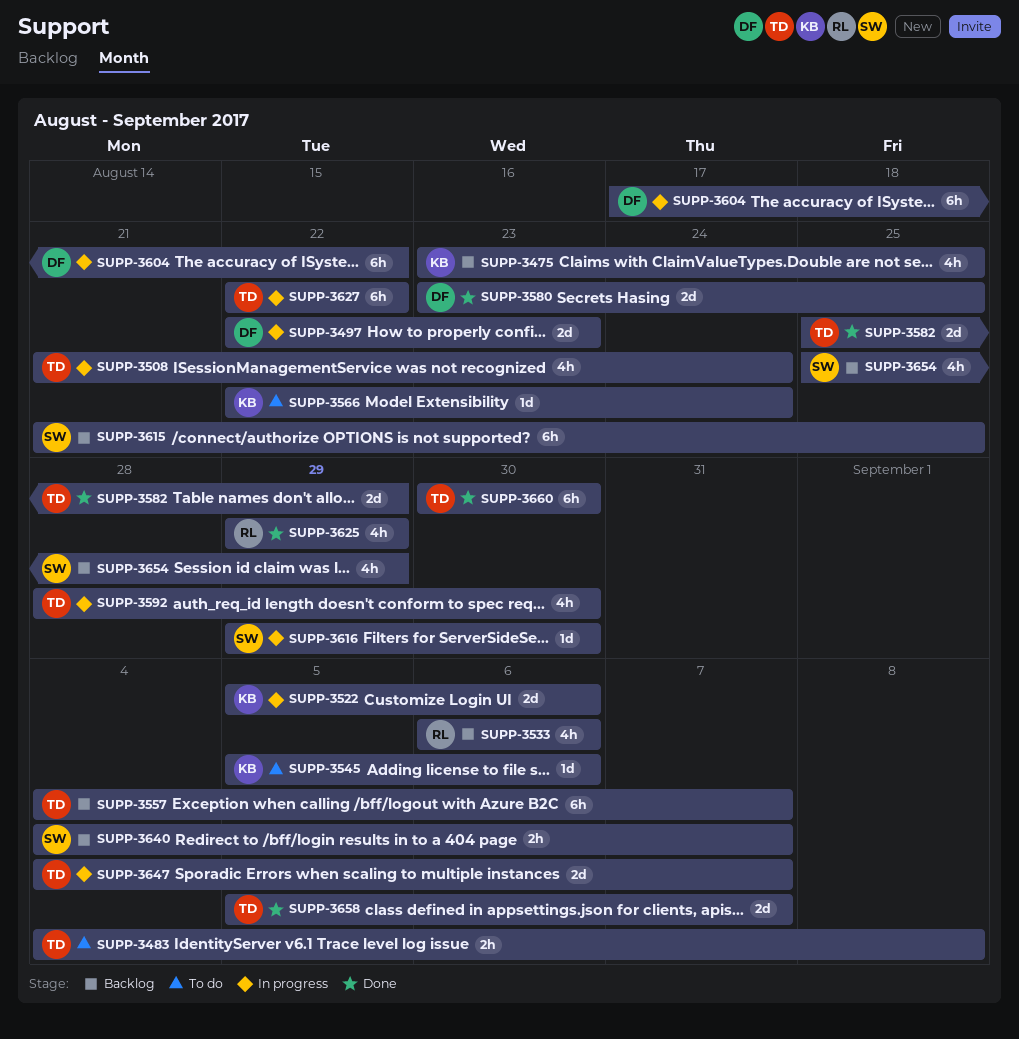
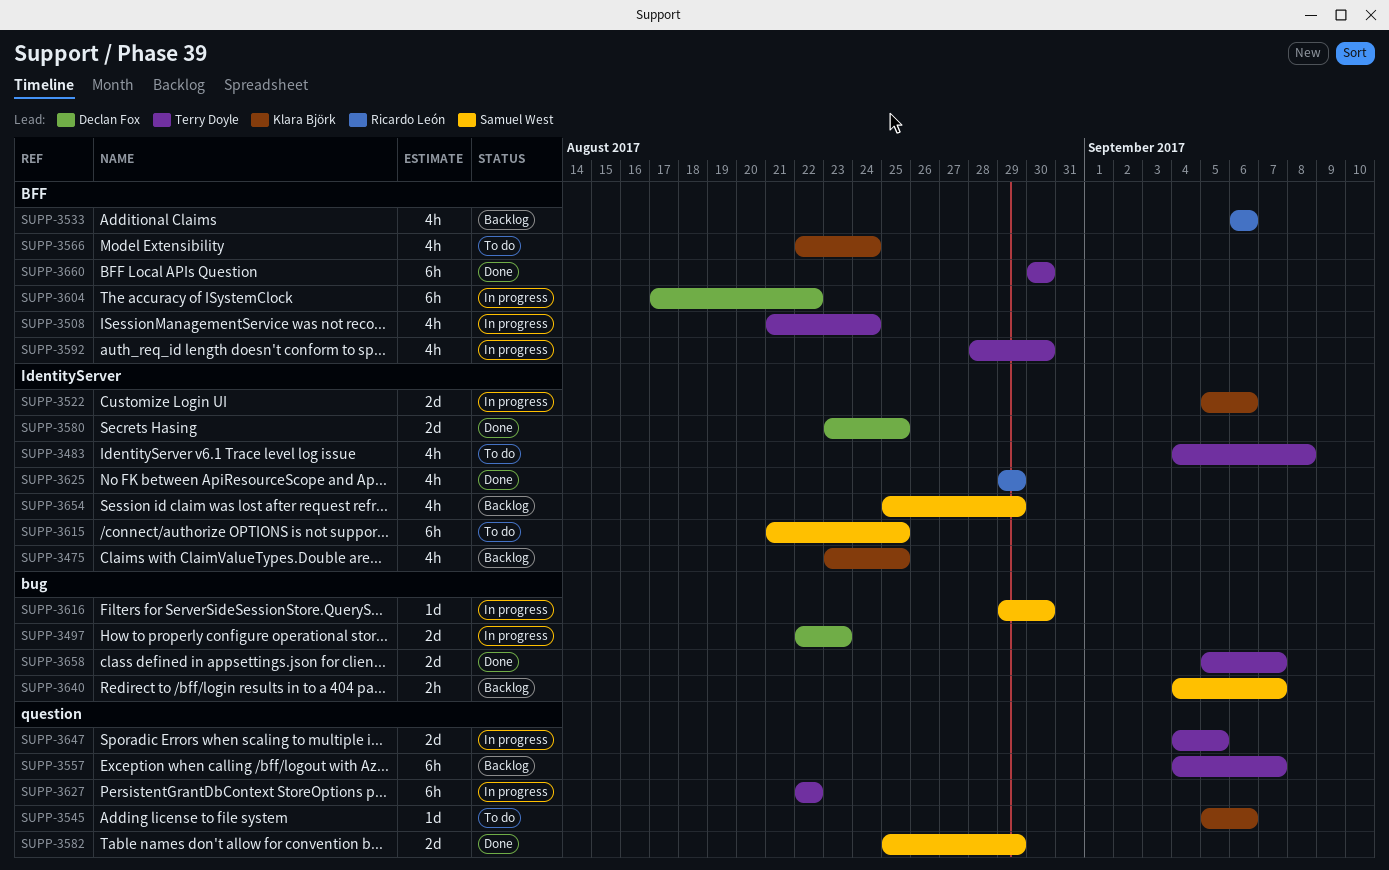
SUPP-3483, estimate: 2h -> 4h
SUPP-3566, estimate: 1d -> 4h
SUPP-3582, owner: Terry Doyle -> Samuel West
SUPP-3615, status: Backlog -> To do
SUPP-3647, due: Sep 7 -> Sep 5

